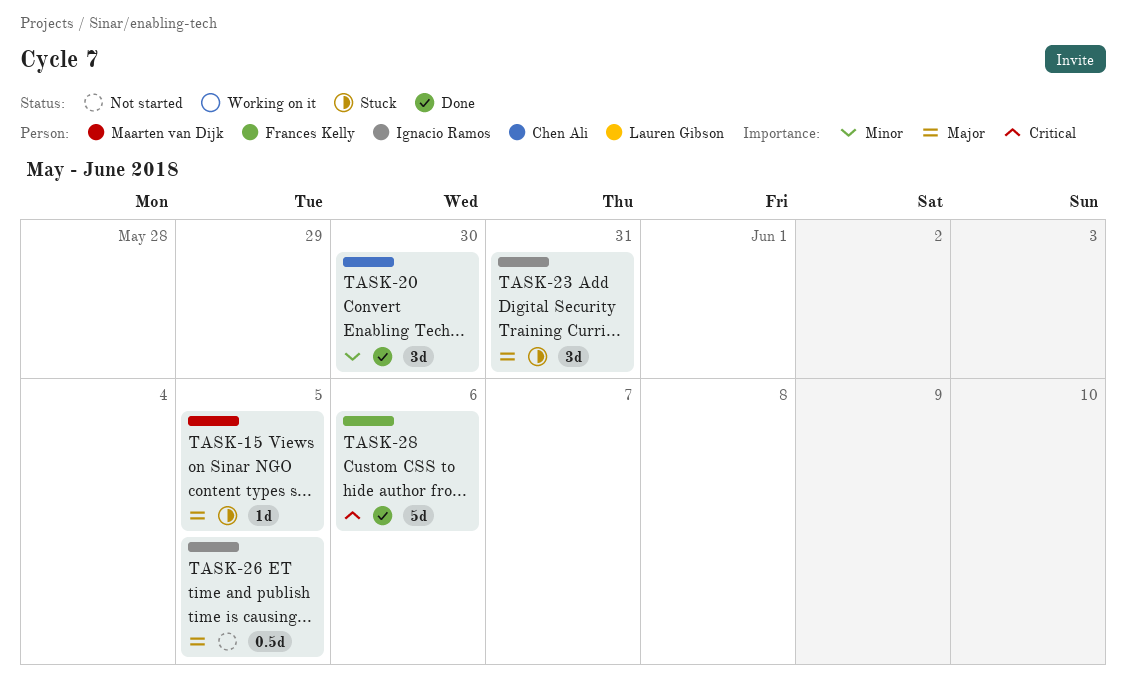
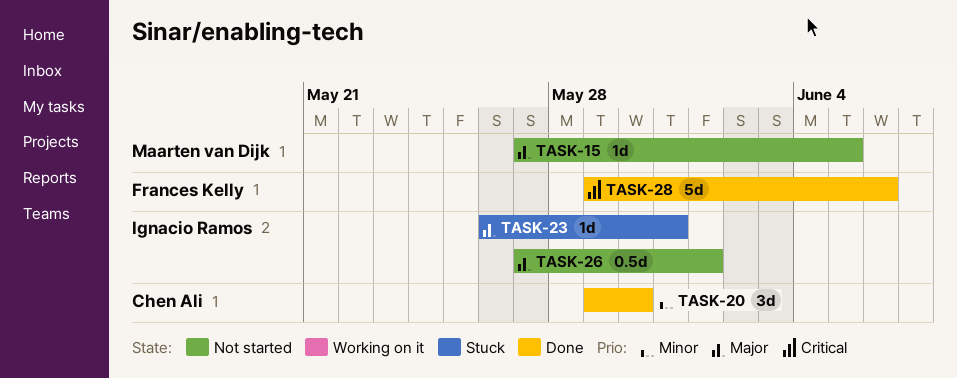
TASK-15, status: Stuck -> Not started
TASK-23, estimate: 3d -> 1d
TASK-26, due: Jun 5 -> Jun 1

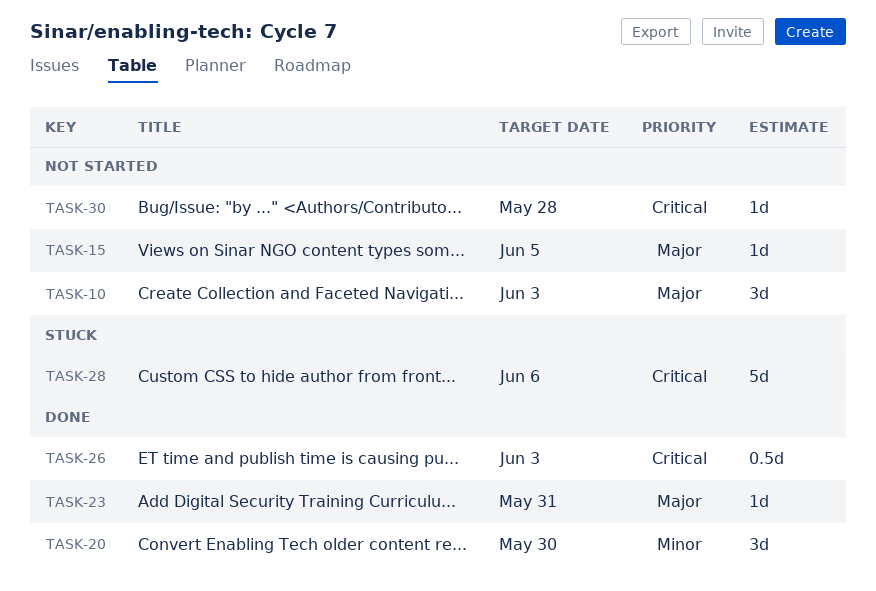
TASK-10: none -> present
TASK-23, status: Stuck -> Done
TASK-26, status: Not started -> Done
TASK-26, priority: Major -> Critical
TASK-26, due: Jun 1 -> Jun 3
TASK-28, status: Done -> Stuck
TASK-30: none -> present

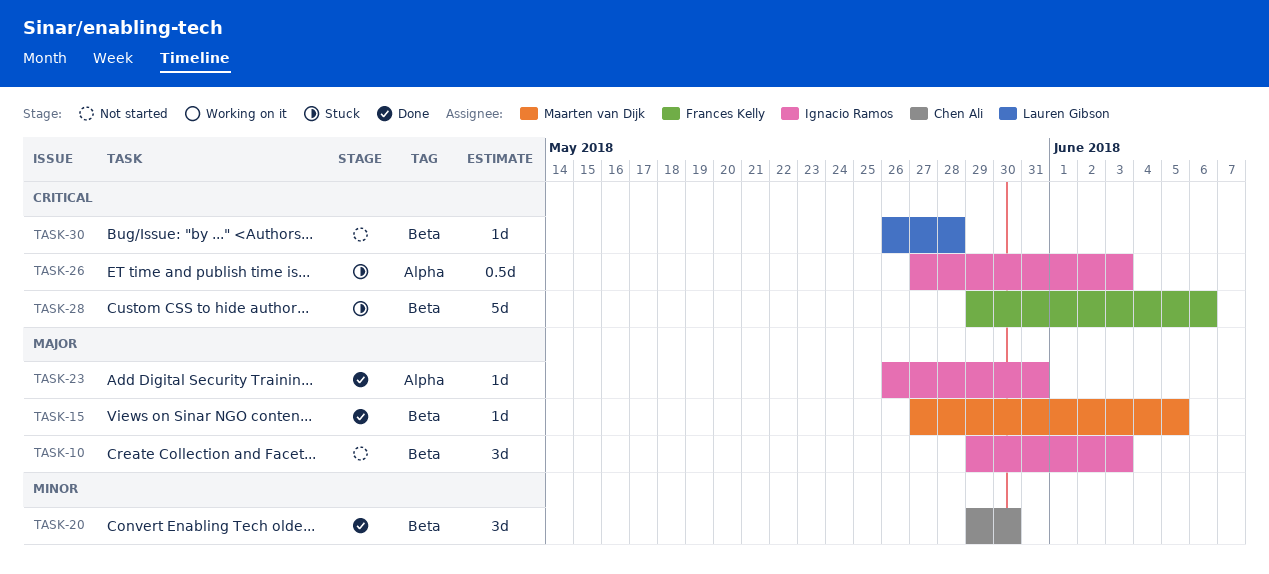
TASK-15, status: Not started -> Done
TASK-26, status: Done -> Stuck

